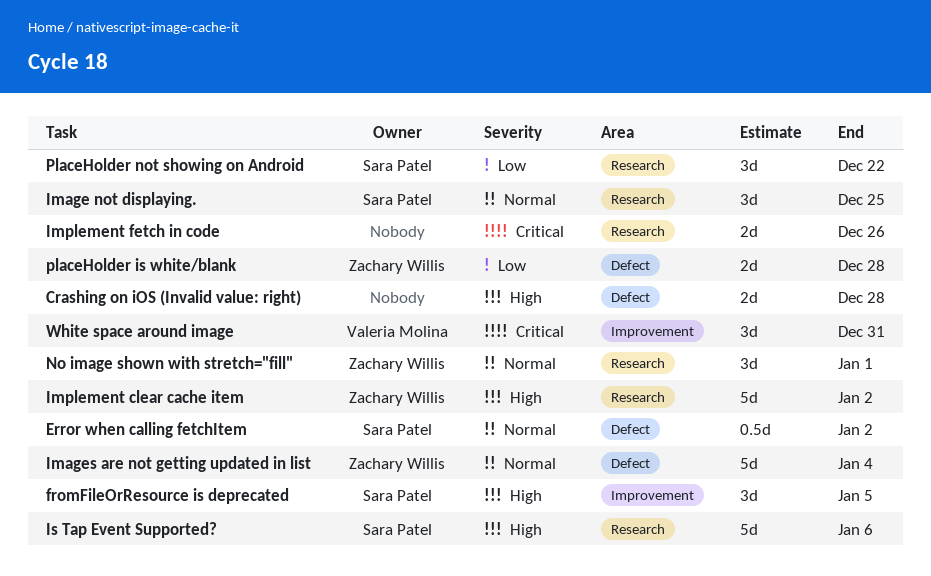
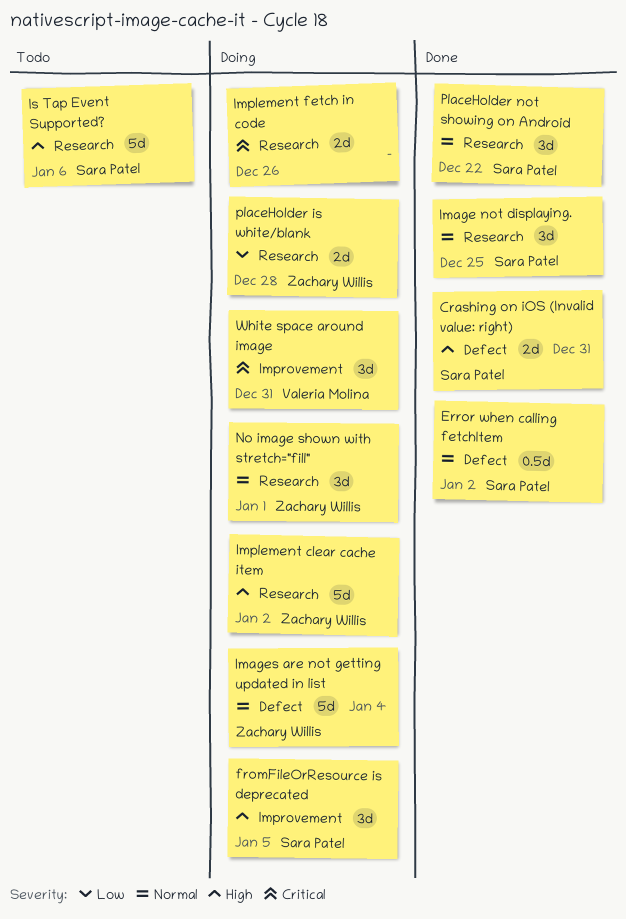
Crashing on iOS (Invalid value: right), owner: none -> Sara Patel
Crashing on iOS (Invalid value: right), due: Dec 28 -> Dec 31
placeHolder is white/blank, label: Defect -> Research
PlaceHolder not showing on Android, priority: Low -> Normal

